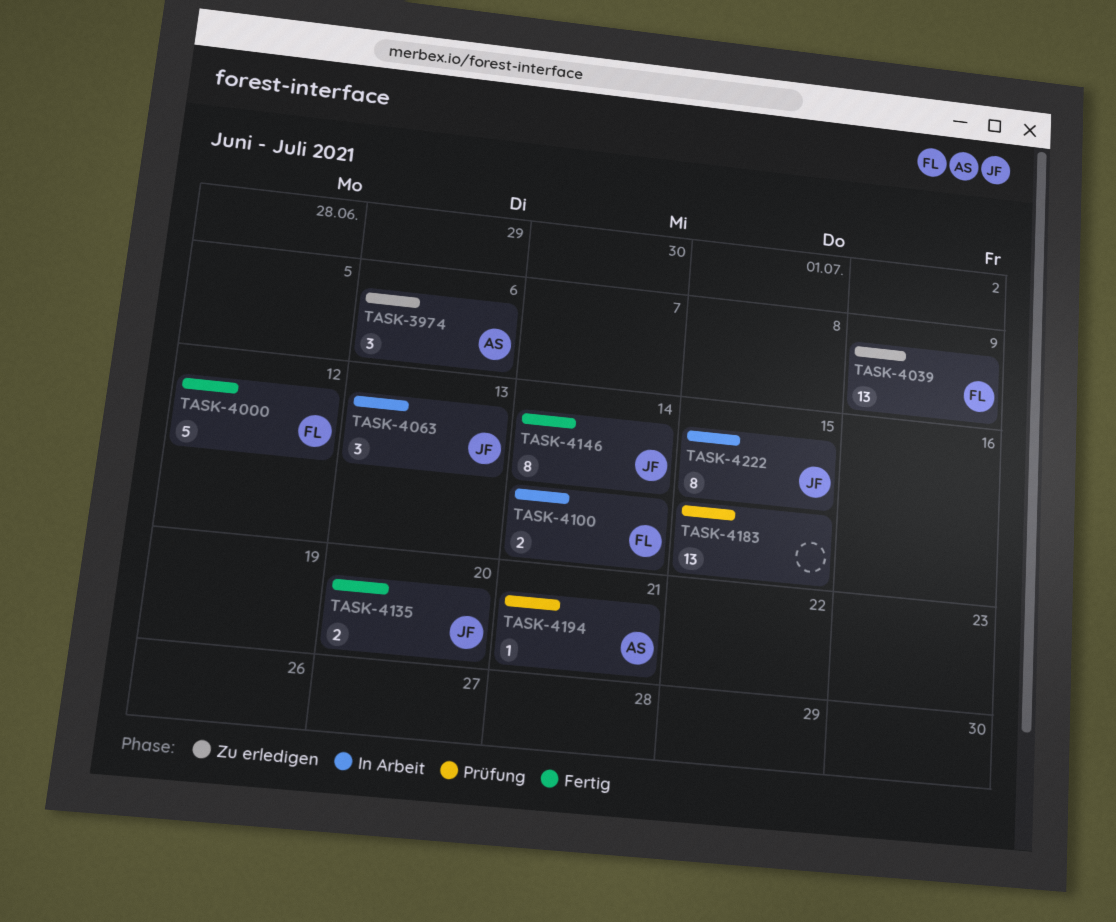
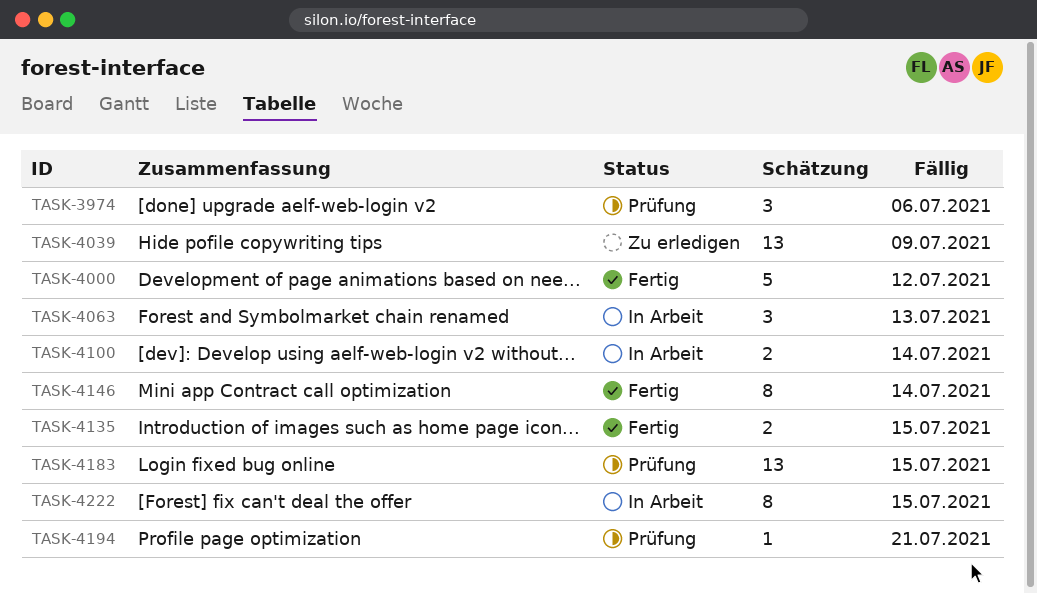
TASK-3974, status: Zu erledigen -> Prüfung
TASK-4135, due: Jul 20 -> Jul 15

